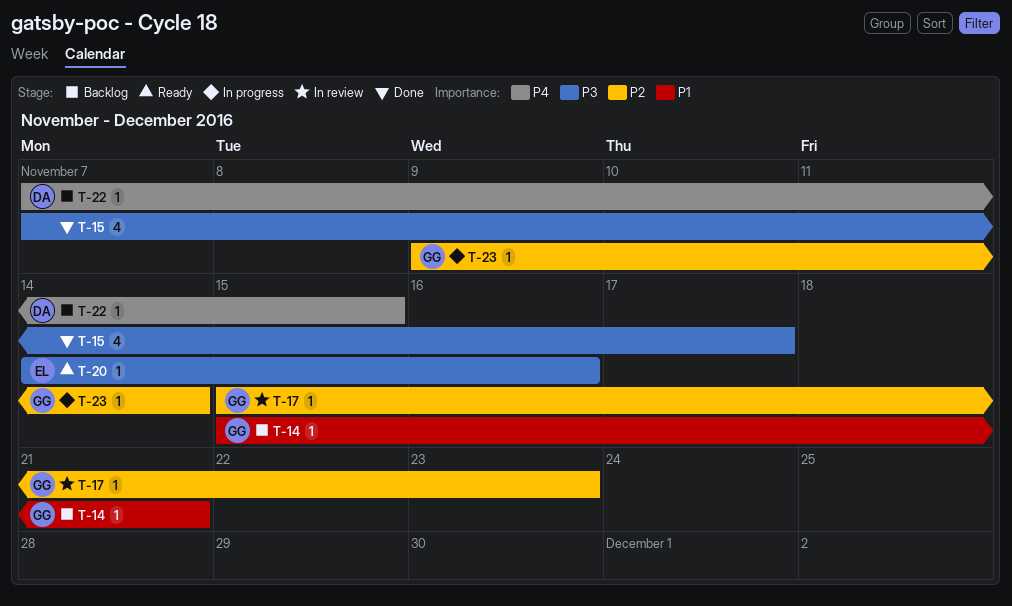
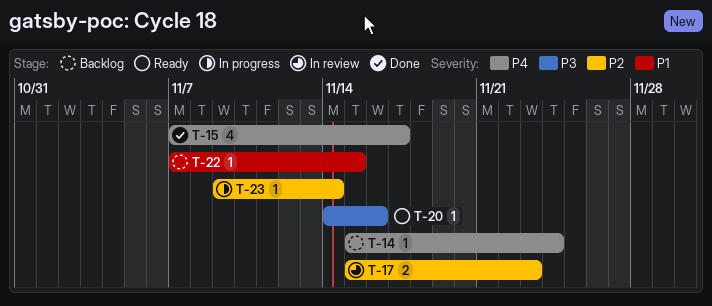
T-14, priority: P1 -> P4
T-14, due: Nov 21 -> Nov 24
T-15, priority: P3 -> P4
T-17, estimate: 1 -> 2
T-22, priority: P4 -> P1

